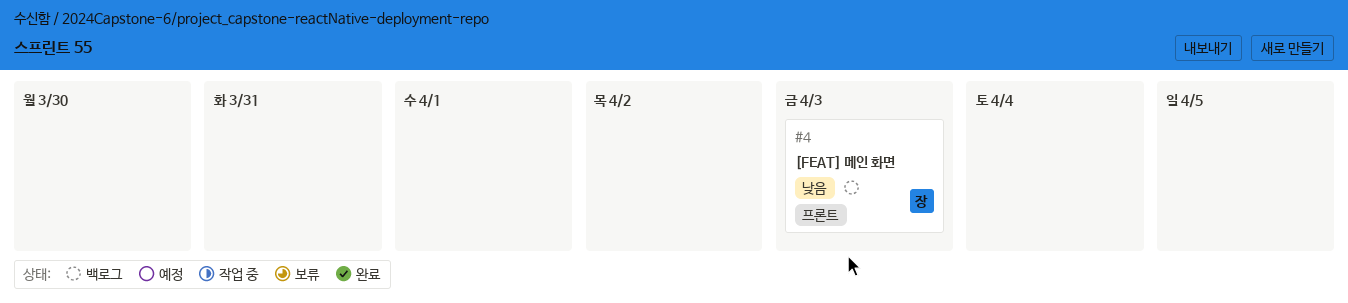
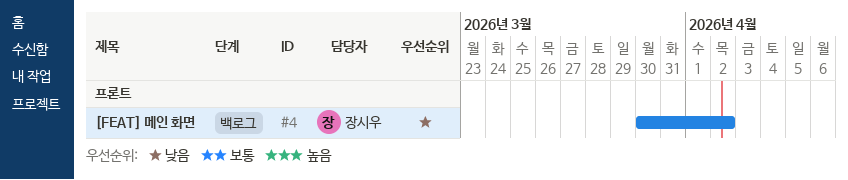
#4, due: Apr 3 -> Apr 2

